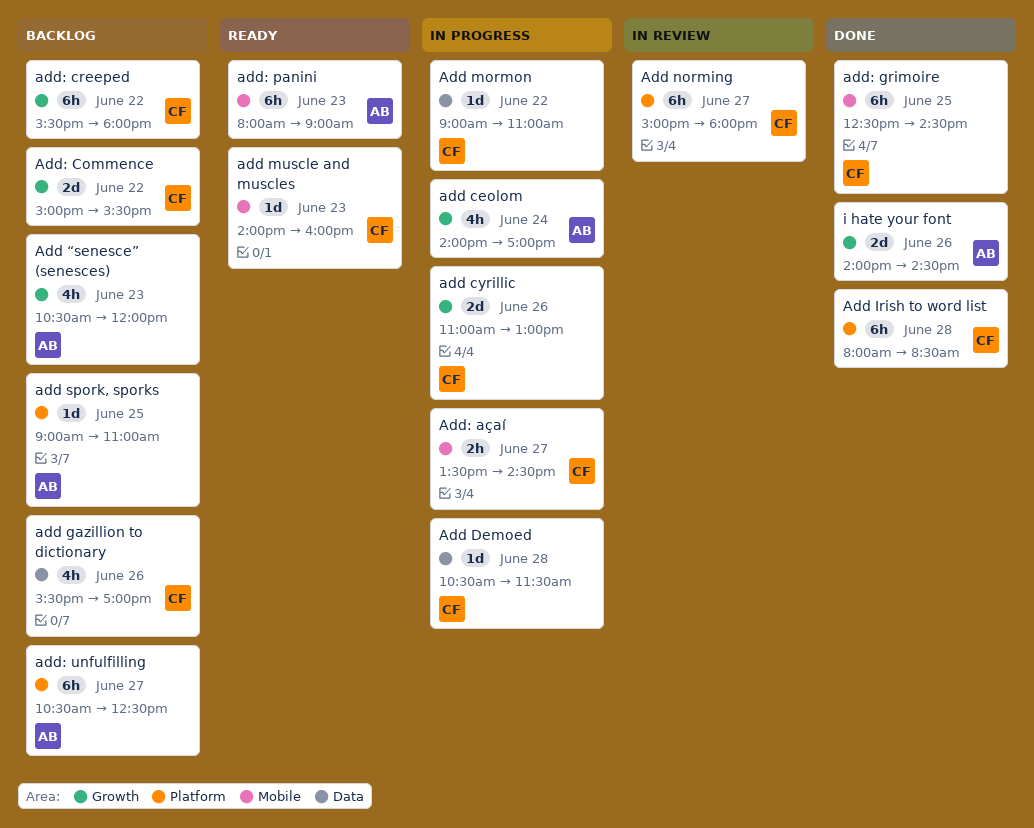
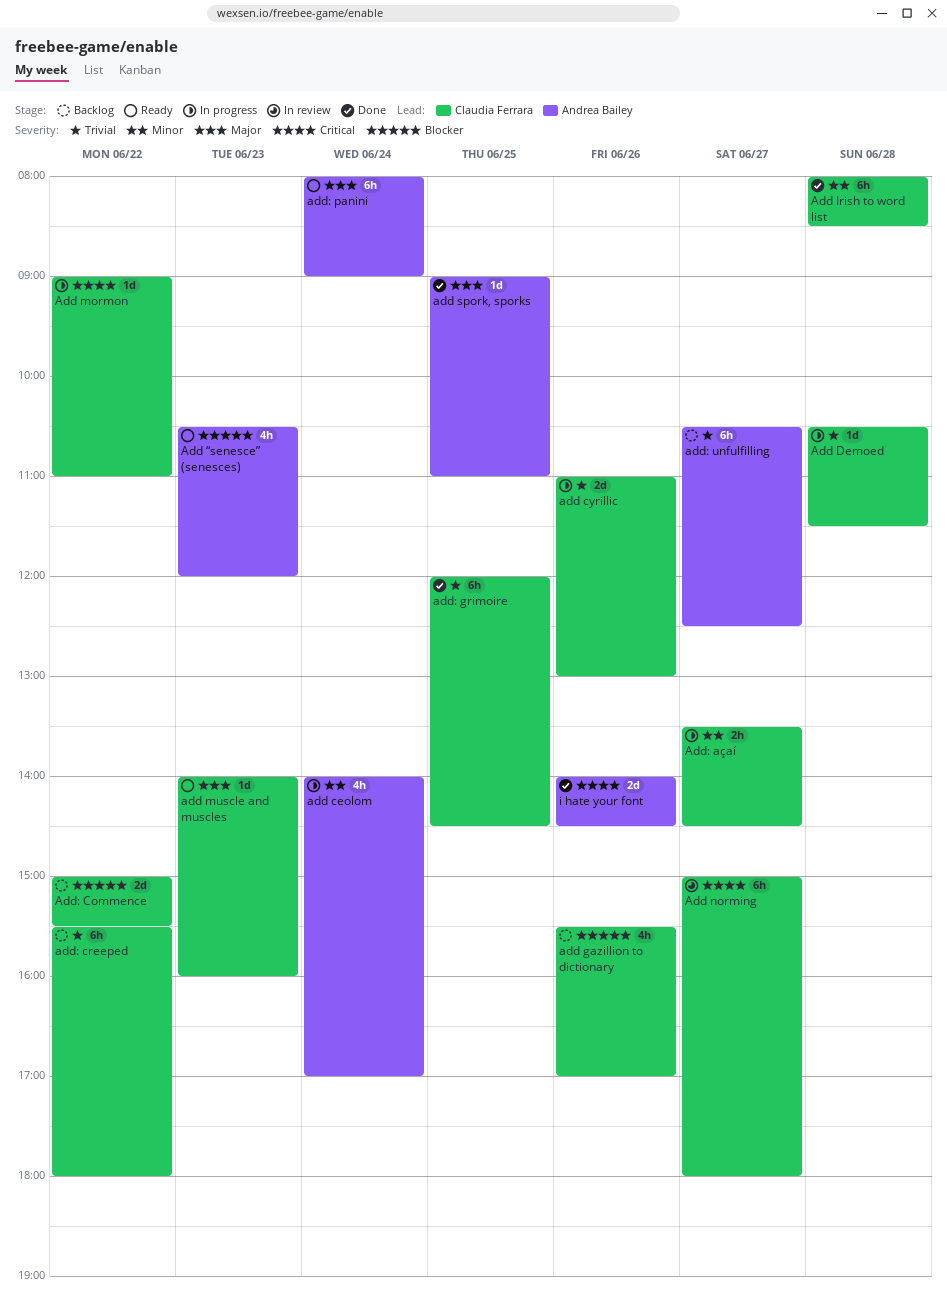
add spork, sporks, status: Backlog -> Done
Add “senesce” (senesces), status: Backlog -> Ready
add: grimoire, begins: 12:30 -> 12:00
add: panini, day: Jun 23 -> Jun 24

